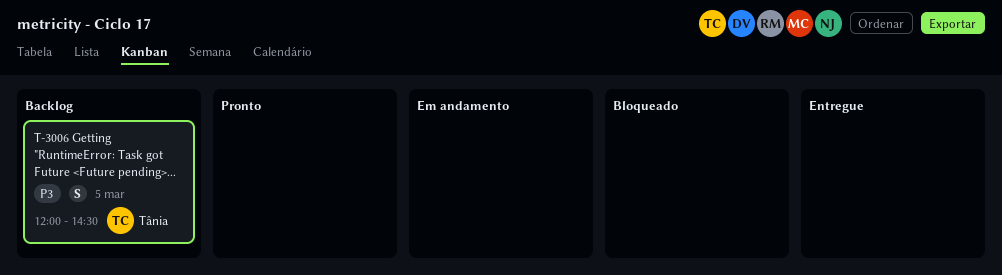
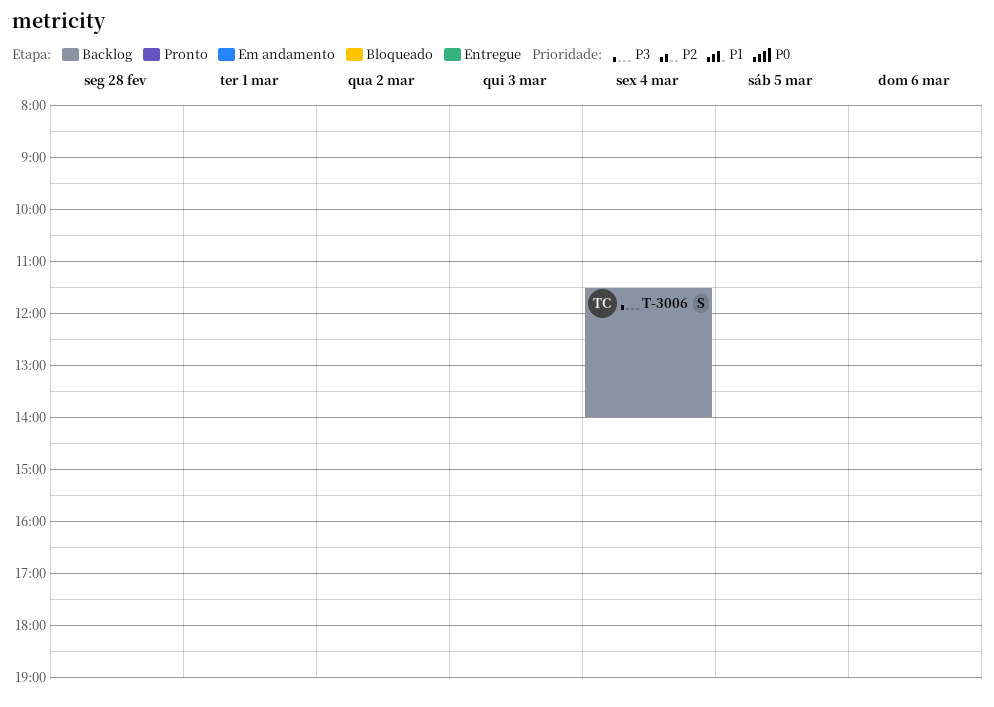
T-3006, day: Mar 5 -> Mar 4
T-3006, begins: 12:00 -> 11:30
T-3006, ends: 14:30 -> 14:00

